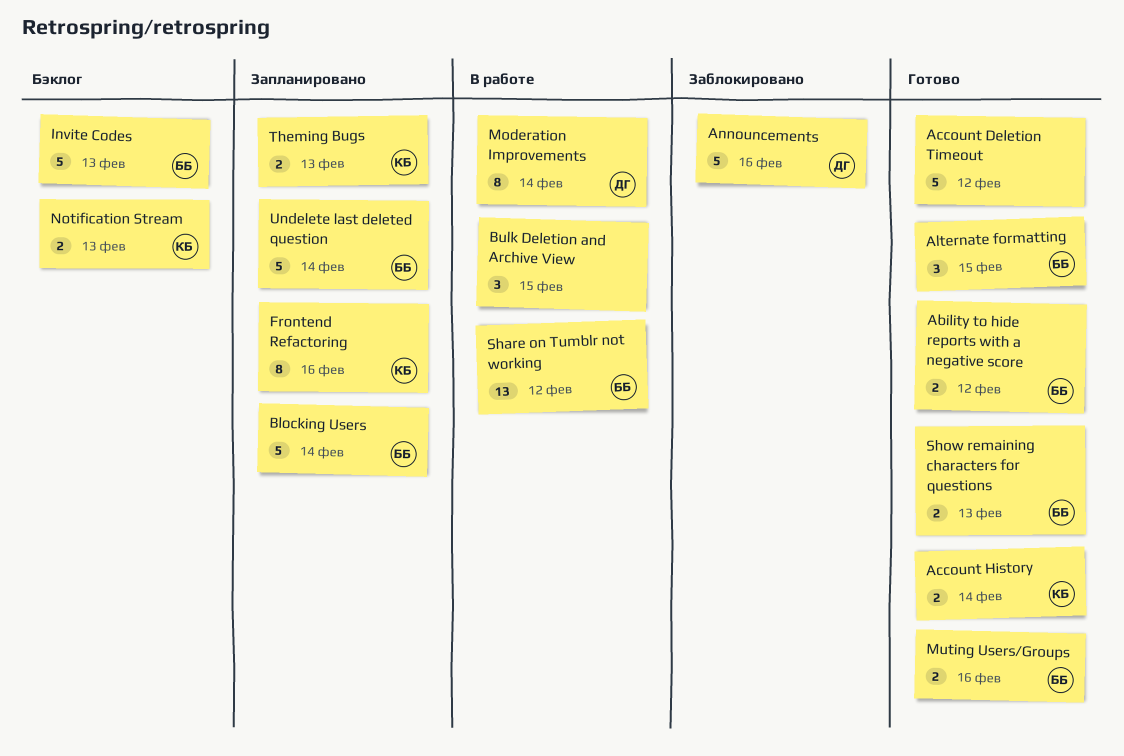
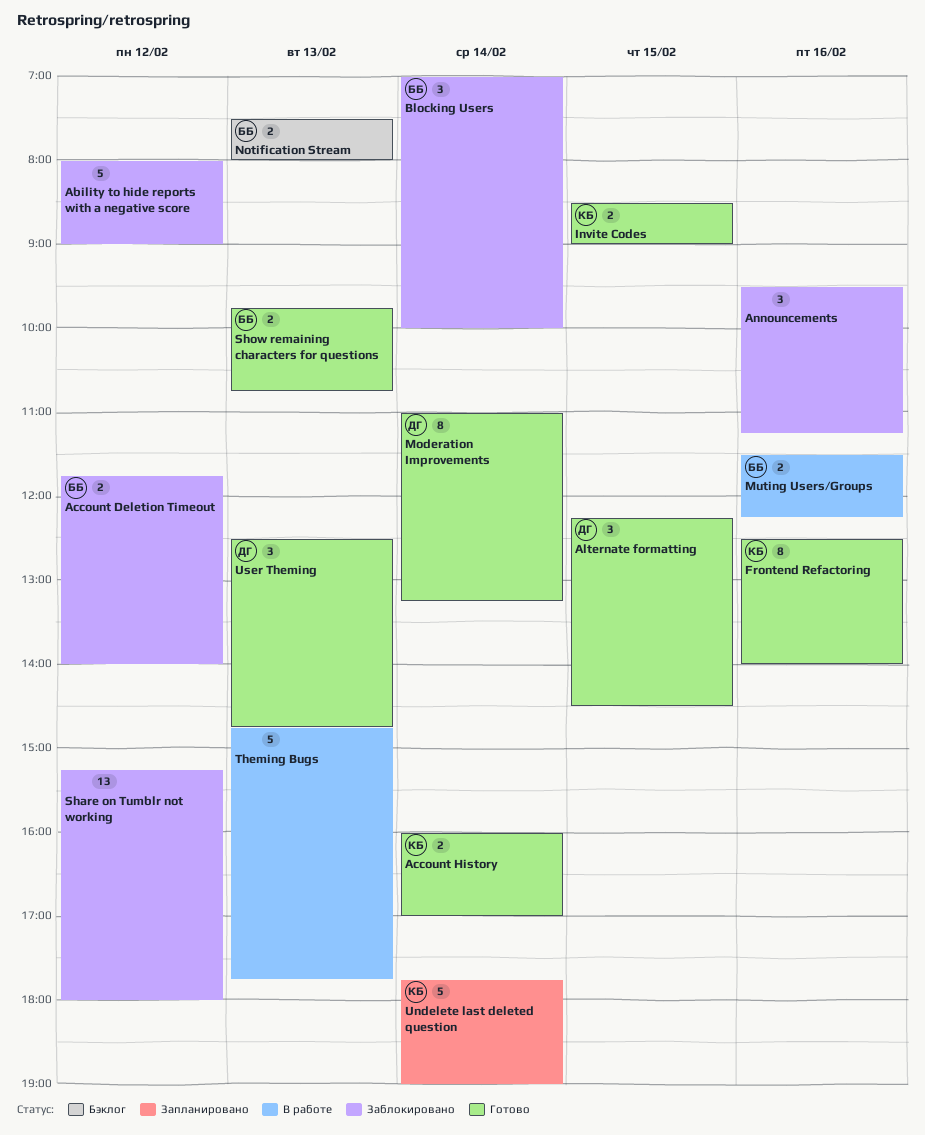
Ability to hide reports with a negative score, status: Готово -> Заблокировано
Ability to hide reports with a negative score, owner: ББ -> none
Ability to hide reports with a negative score, estimate: 2 -> 5
Account Deletion Timeout, status: Готово -> Заблокировано
Account Deletion Timeout, owner: none -> ББ
Account Deletion Timeout, estimate: 5 -> 2
Alternate formatting, owner: ББ -> ДГ
Announcements, owner: ДГ -> none
Announcements, estimate: 5 -> 3
Blocking Users, status: Запланировано -> Заблокировано
Blocking Users, estimate: 5 -> 3
Bulk Deletion and Archive View: present -> none
Frontend Refactoring, status: Запланировано -> Готово
Invite Codes, status: Бэклог -> Готово
Invite Codes, owner: ББ -> КБ
Invite Codes, estimate: 5 -> 2
Invite Codes, day: Feb 13 -> Feb 15
Moderation Improvements, status: В работе -> Готово
Muting Users/Groups, status: Готово -> В работе
Notification Stream, owner: КБ -> ББ
Share on Tumblr not working, status: В работе -> Заблокировано
Share on Tumblr not working, owner: ББ -> none
Theming Bugs, status: Запланировано -> В работе
Theming Bugs, owner: КБ -> none
Theming Bugs, estimate: 2 -> 5
Undelete last deleted question, owner: ББ -> КБ
User Theming: none -> present

